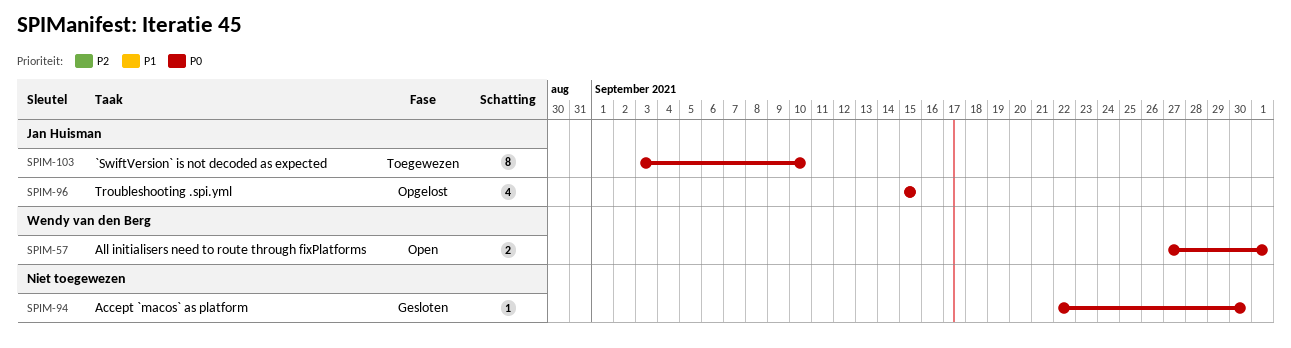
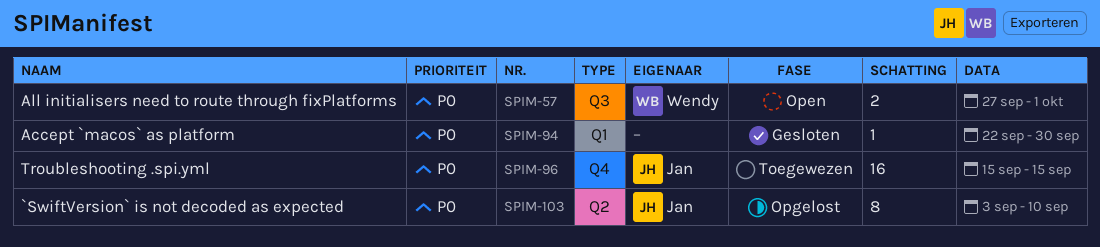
SPIM-96, status: Opgelost -> Toegewezen
SPIM-96, estimate: 4 -> 16
SPIM-103, status: Toegewezen -> Opgelost

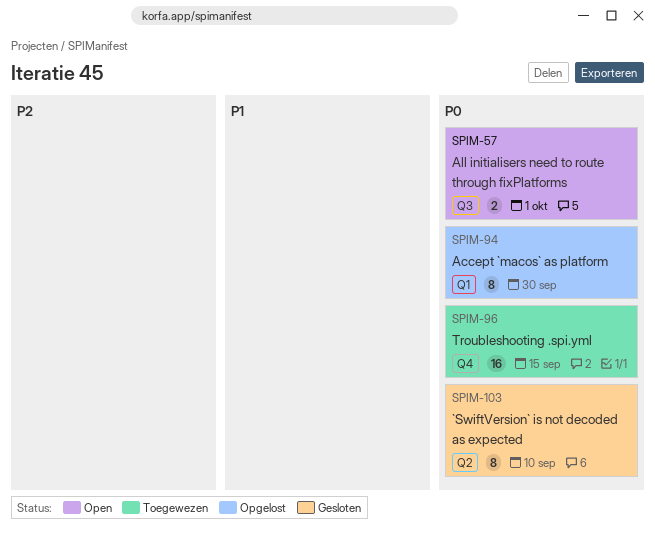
SPIM-94, status: Gesloten -> Opgelost
SPIM-94, estimate: 1 -> 8
SPIM-103, status: Opgelost -> Gesloten

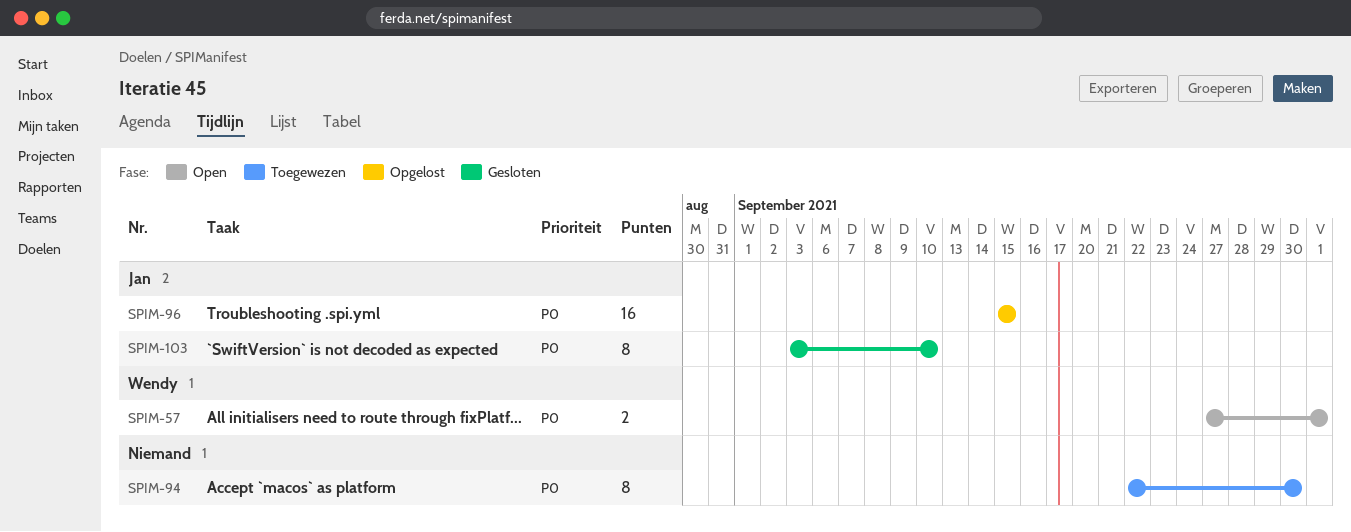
SPIM-94, status: Opgelost -> Toegewezen
SPIM-96, status: Toegewezen -> Opgelost

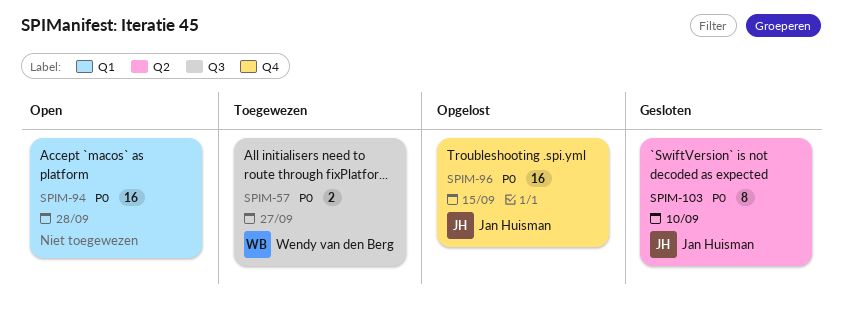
SPIM-57, status: Open -> Toegewezen
SPIM-57, due: Oct 1 -> Sep 27
SPIM-94, status: Toegewezen -> Open
SPIM-94, estimate: 8 -> 16
SPIM-94, due: Sep 30 -> Sep 28

